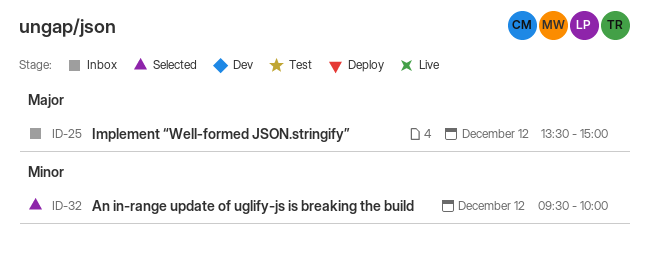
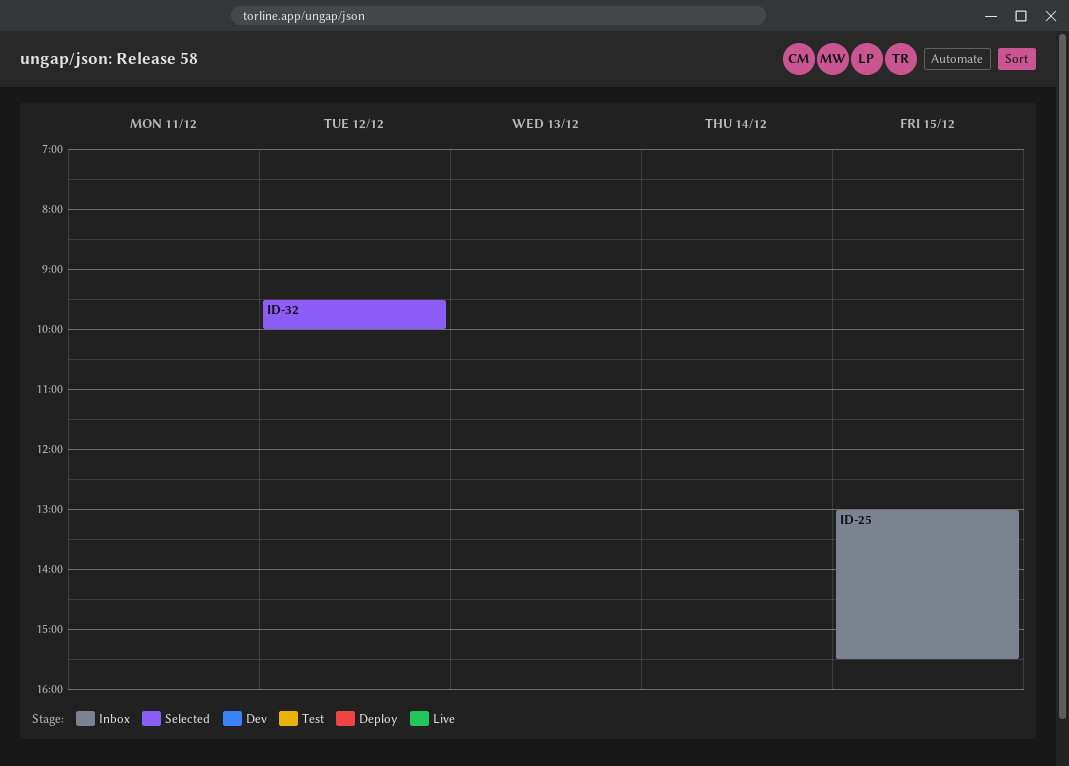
ID-25, day: Dec 12 -> Dec 15
ID-25, begins: 13:30 -> 13:00
ID-25, ends: 15:00 -> 15:30

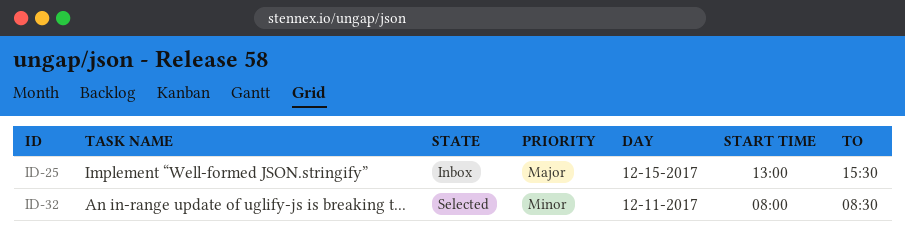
ID-32, day: Dec 12 -> Dec 11
ID-32, begins: 09:30 -> 08:00
ID-32, ends: 10:00 -> 08:30

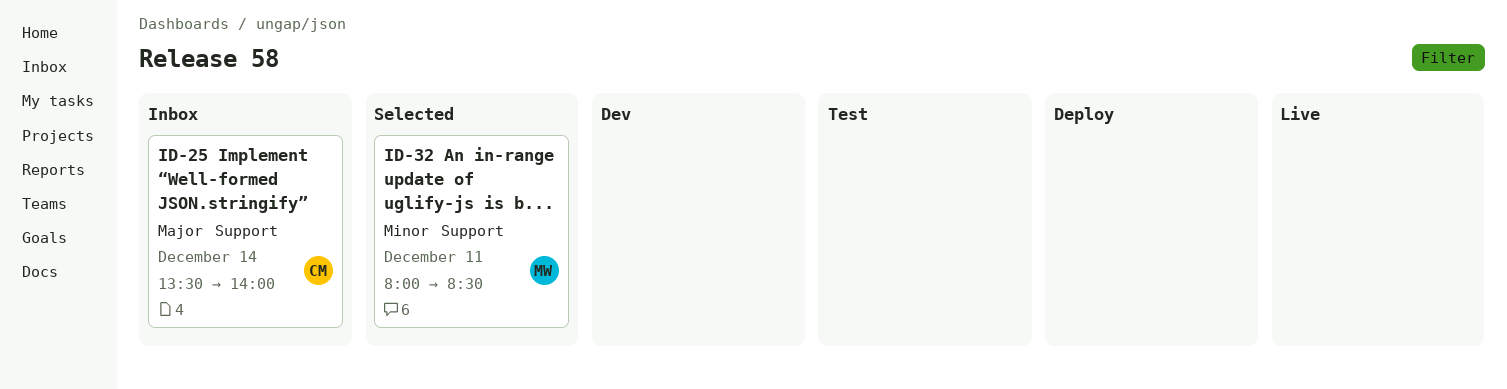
ID-25, day: Dec 15 -> Dec 14
ID-25, begins: 13:00 -> 13:30
ID-25, ends: 15:30 -> 14:00

